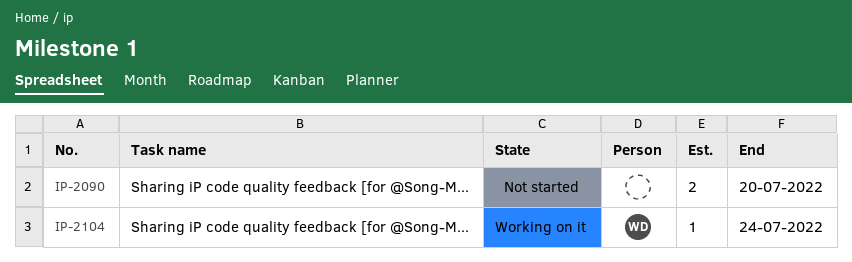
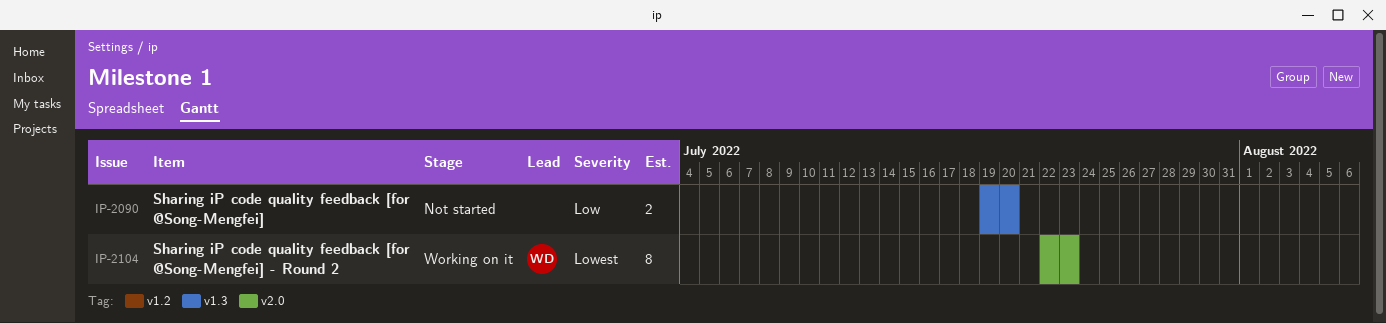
IP-2104, estimate: 1 -> 8
IP-2104, due: Jul 24 -> Jul 23

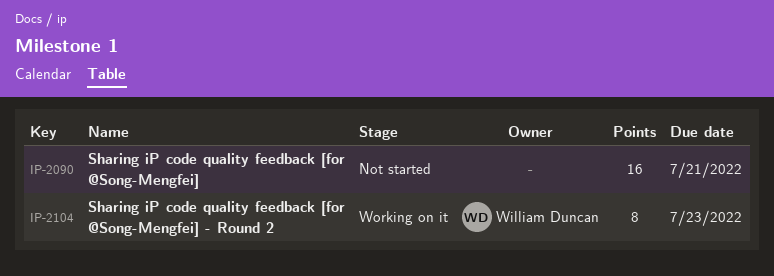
IP-2090, estimate: 2 -> 16
IP-2090, due: Jul 20 -> Jul 21

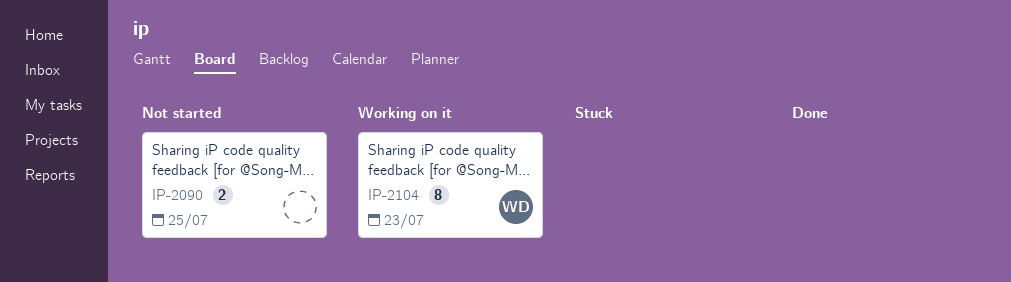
IP-2090, estimate: 16 -> 2
IP-2090, due: Jul 21 -> Jul 25

